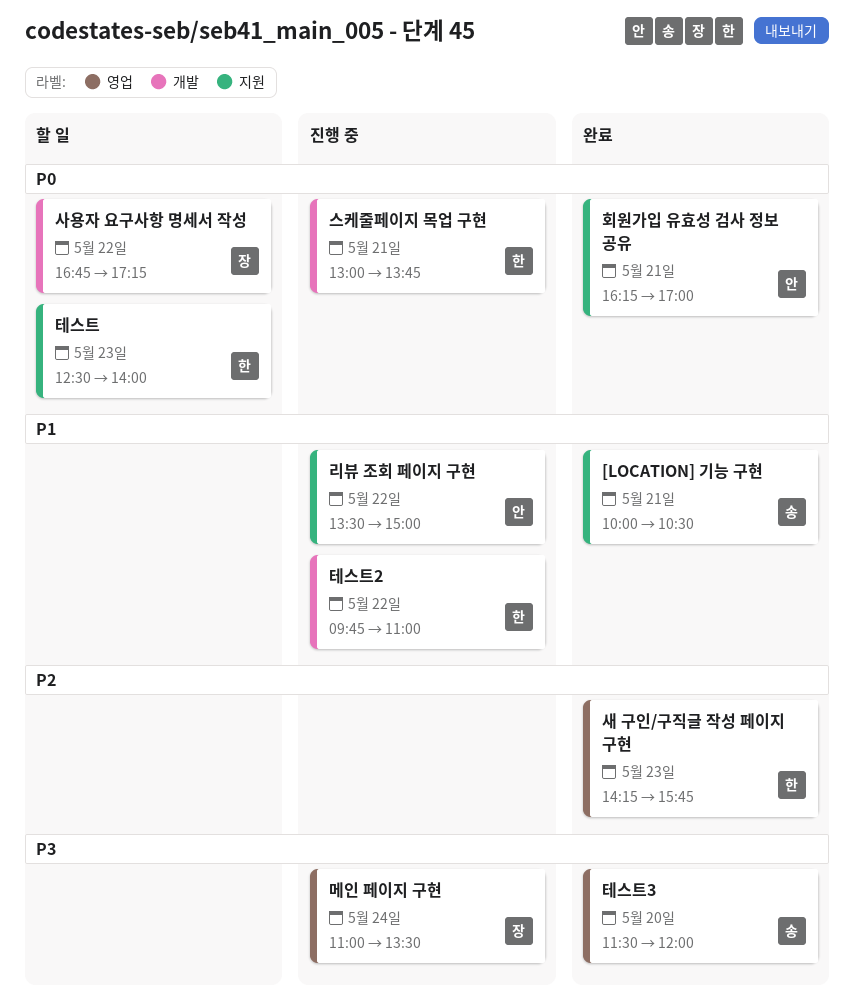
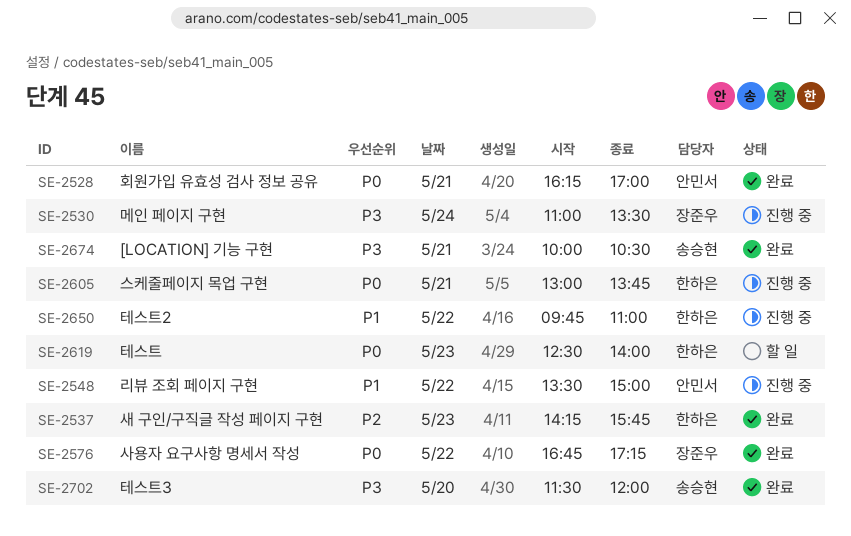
[LOCATION] 기능 구현, priority: P1 -> P3
사용자 요구사항 명세서 작성, status: 할 일 -> 완료

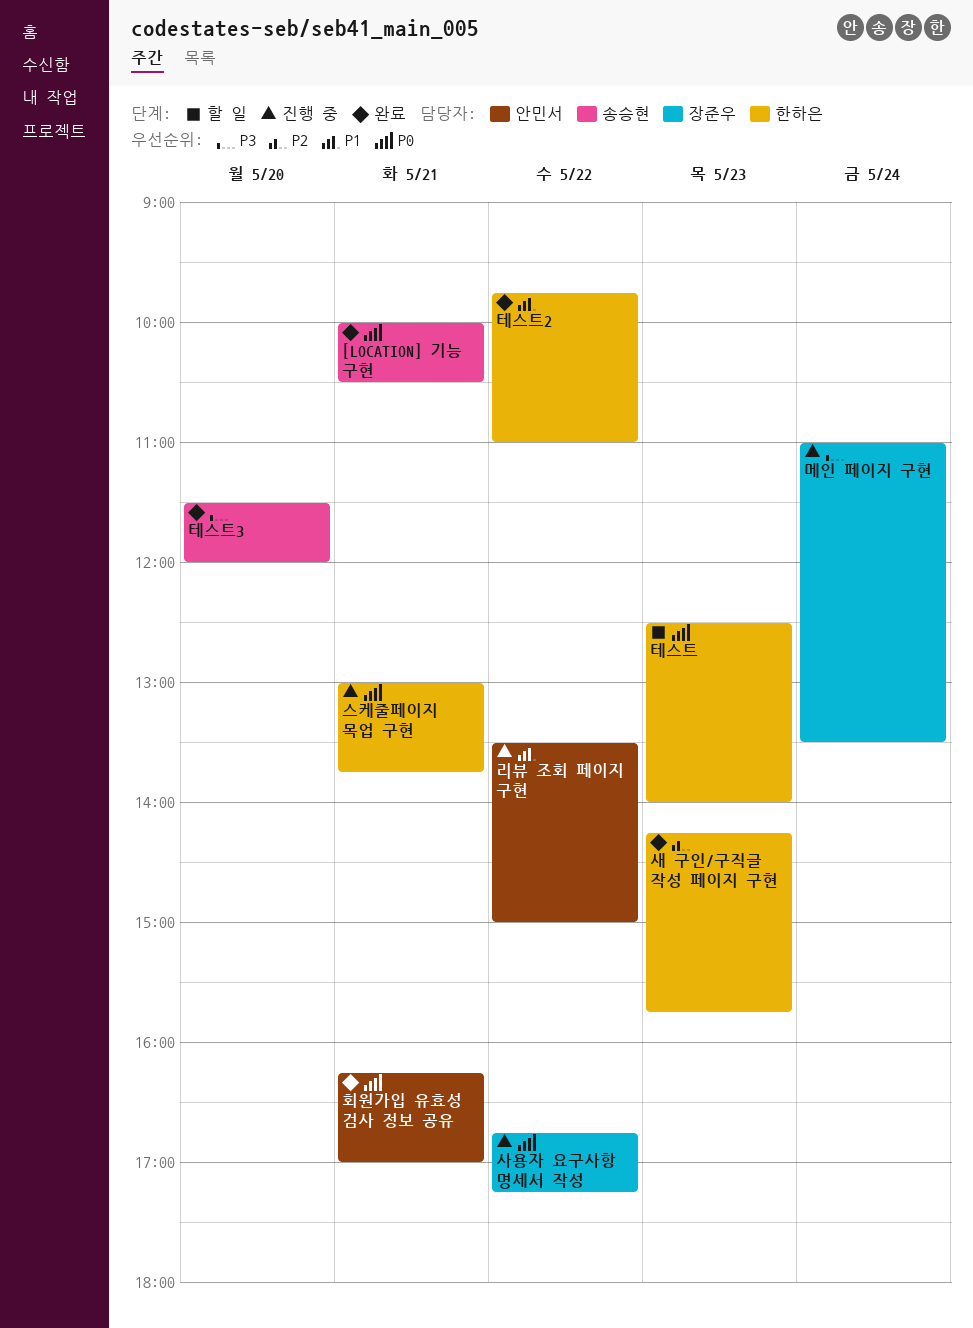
[LOCATION] 기능 구현, priority: P3 -> P0
사용자 요구사항 명세서 작성, status: 완료 -> 진행 중
테스트2, status: 진행 중 -> 완료

